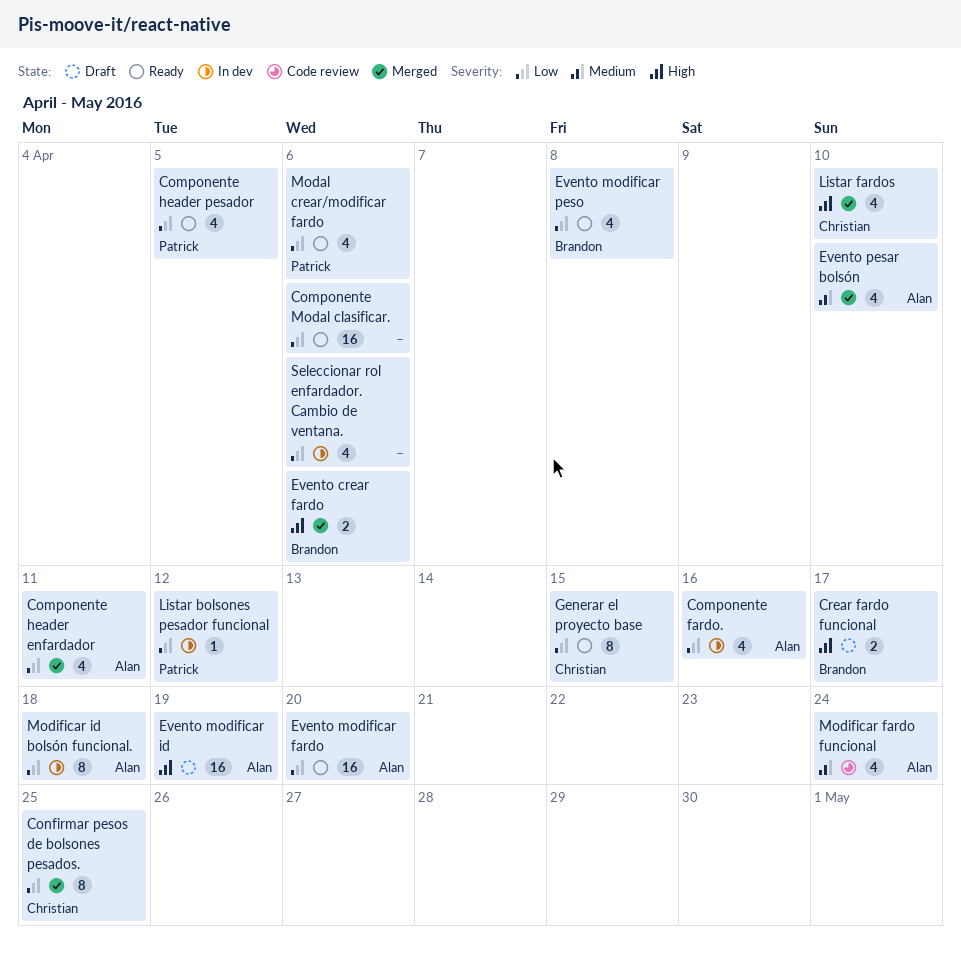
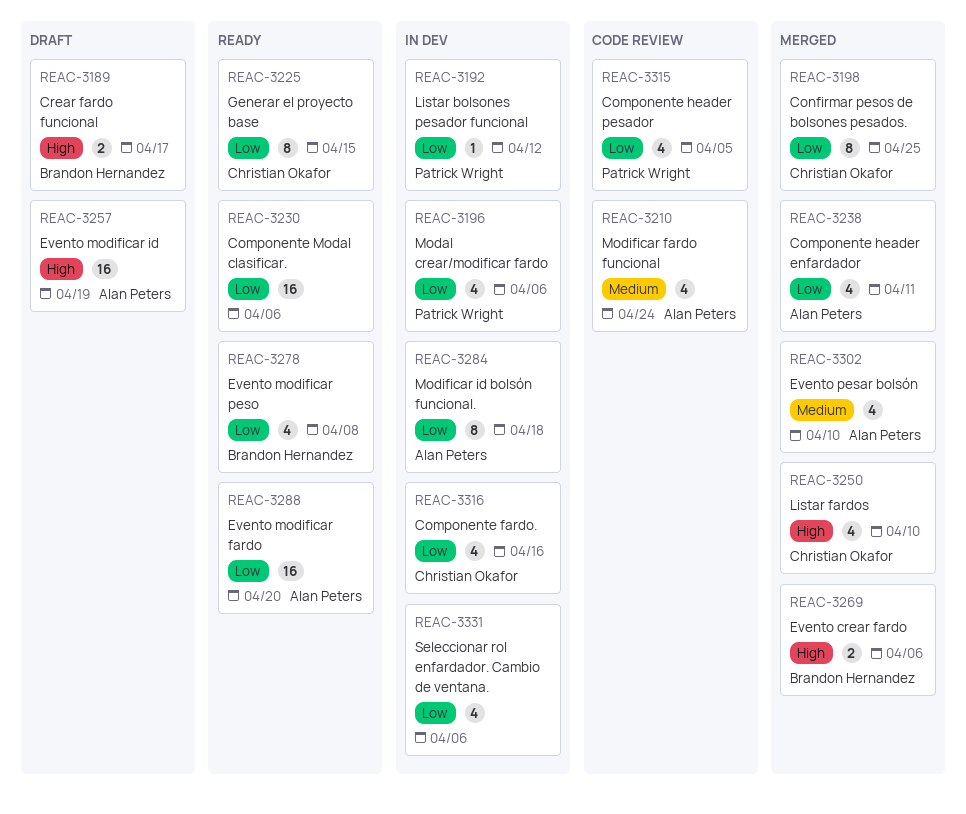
Componente fardo., owner: Alan Peters -> Christian Okafor
Componente header pesador, status: Ready -> Code review
Modal crear/modificar fardo, status: Ready -> In dev

